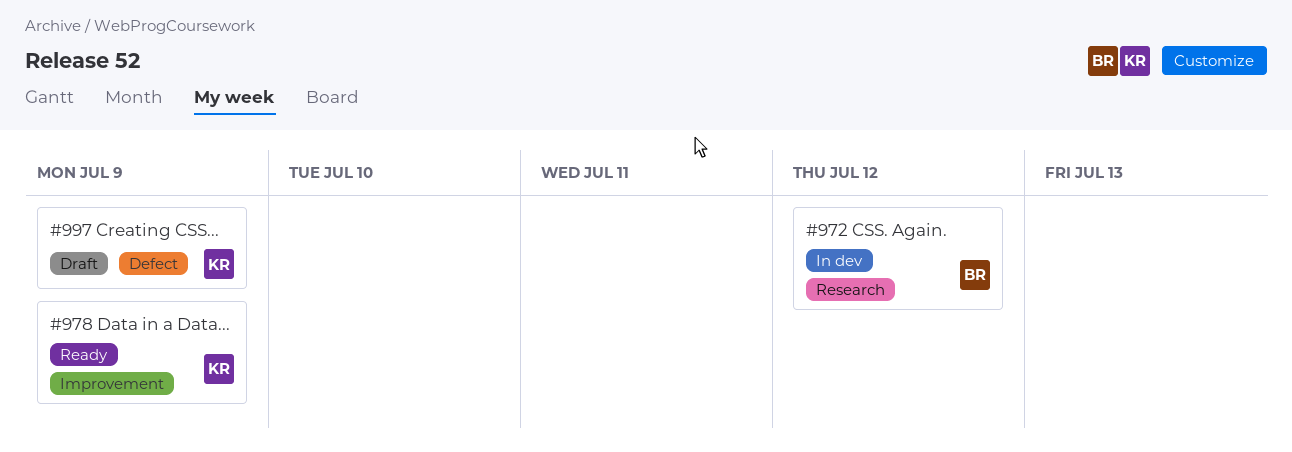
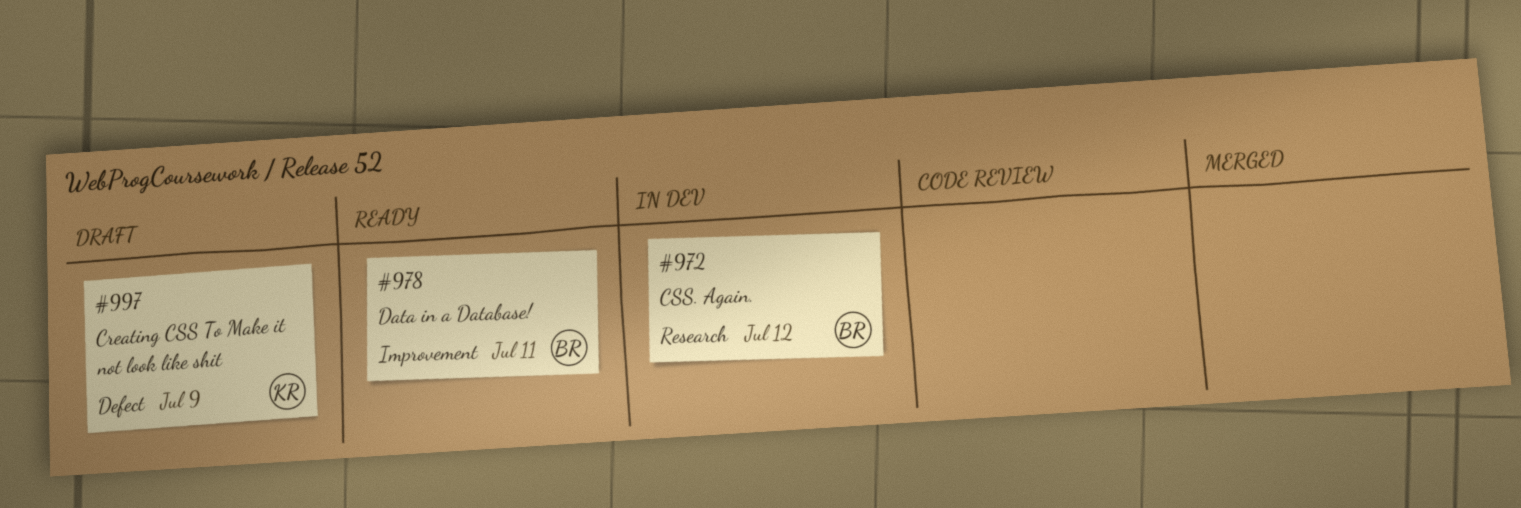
#978, owner: KR -> BR
#978, due: Jul 9 -> Jul 11

